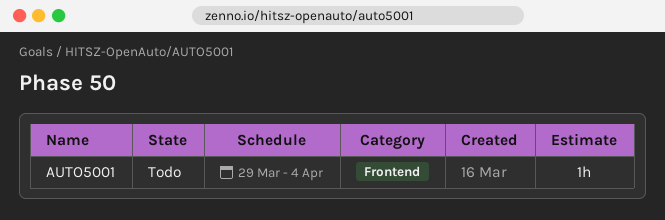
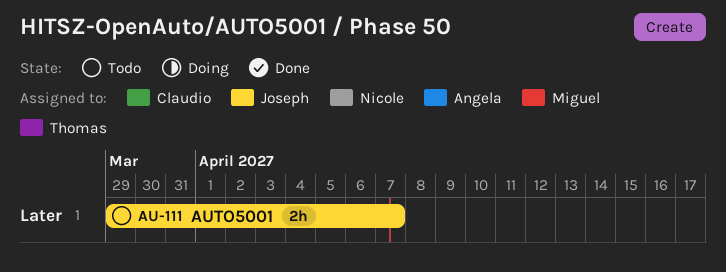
AUTO5001, estimate: 1h -> 2h
AUTO5001, due: Apr 4 -> Apr 7

